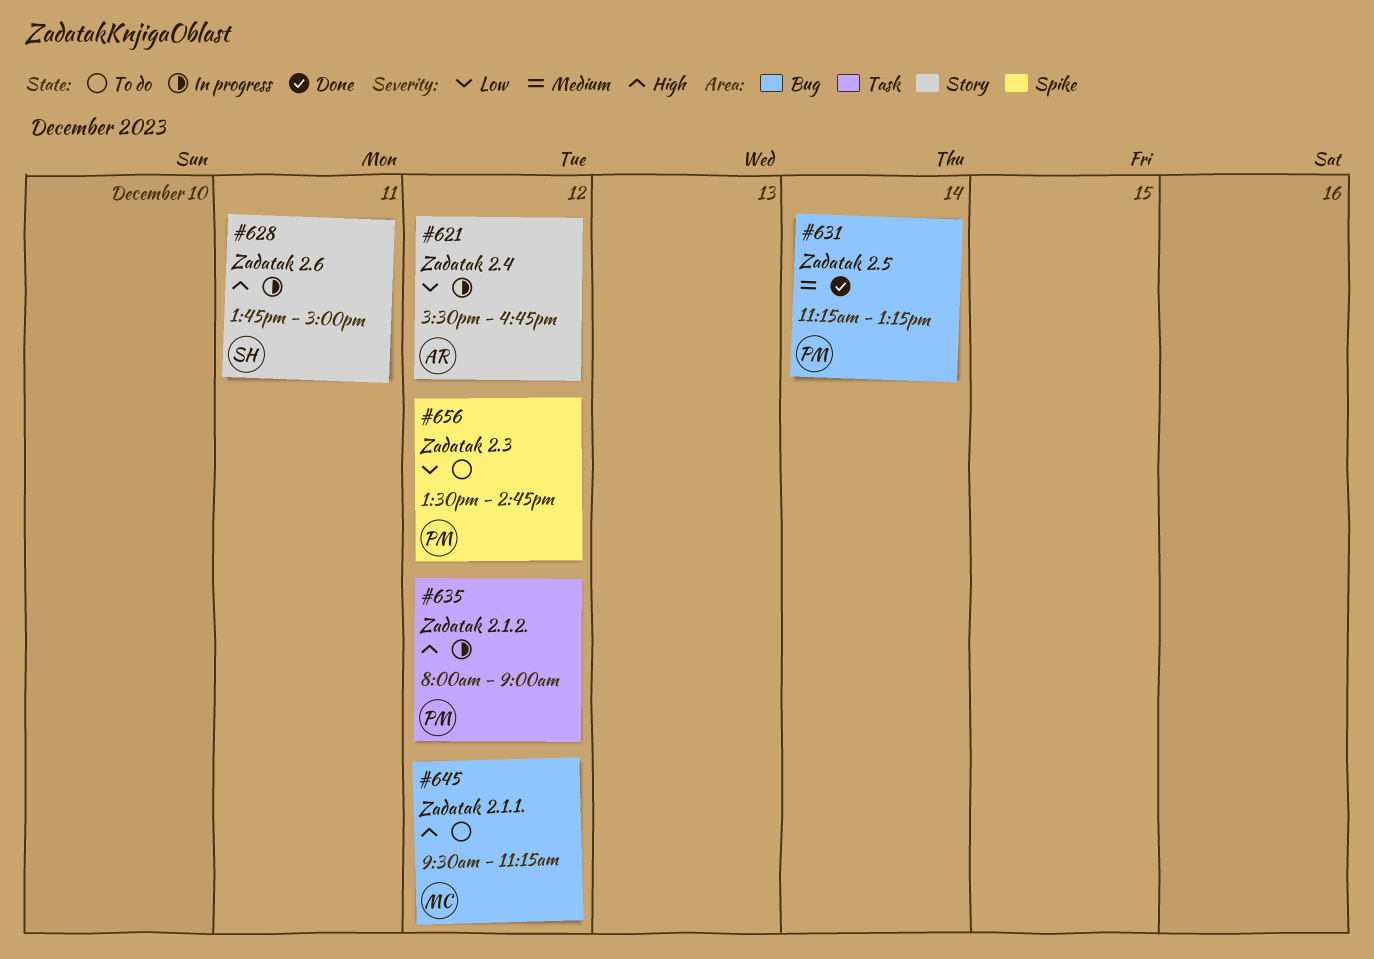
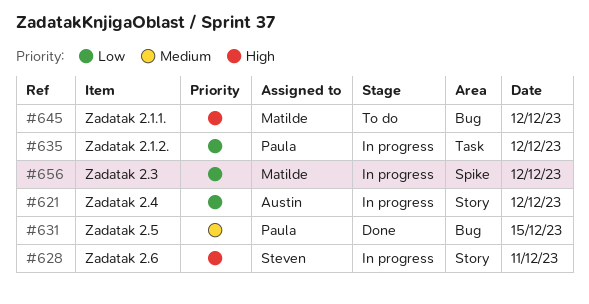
#631, day: Dec 14 -> Dec 15
#635, priority: High -> Low
#656, status: To do -> In progress
#656, owner: Paula -> Matilde

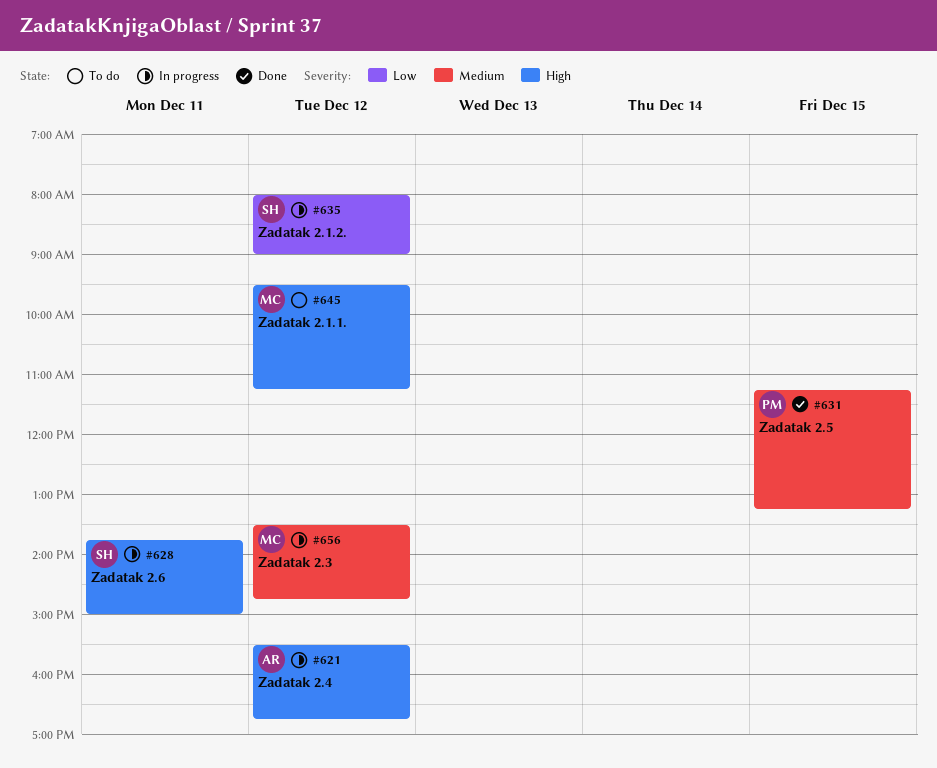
#621, priority: Low -> High
#635, owner: Paula -> Steven
#656, priority: Low -> Medium

